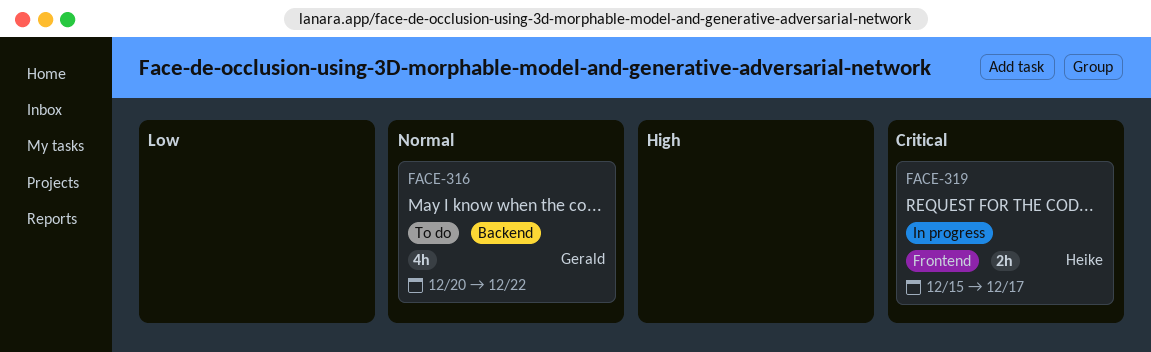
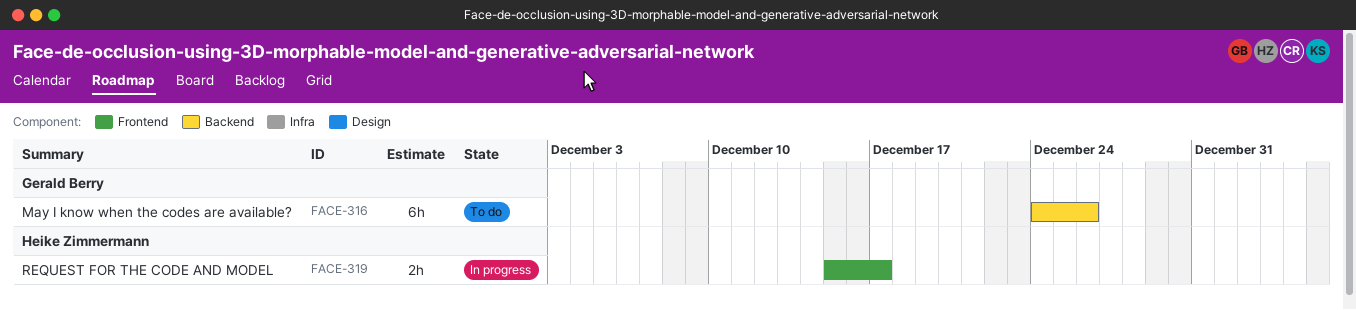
FACE-316, estimate: 4h -> 6h
FACE-316, start: Dec 20 -> Dec 24
FACE-316, due: Dec 22 -> Dec 26

